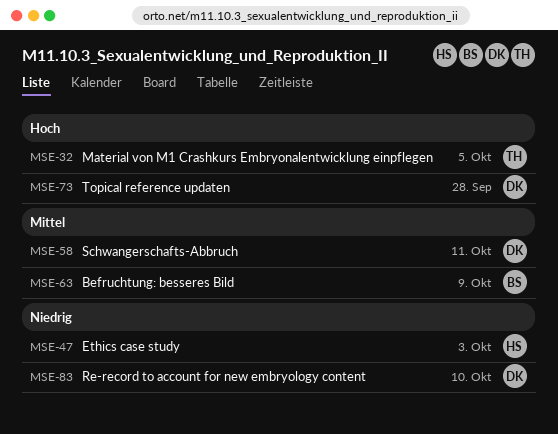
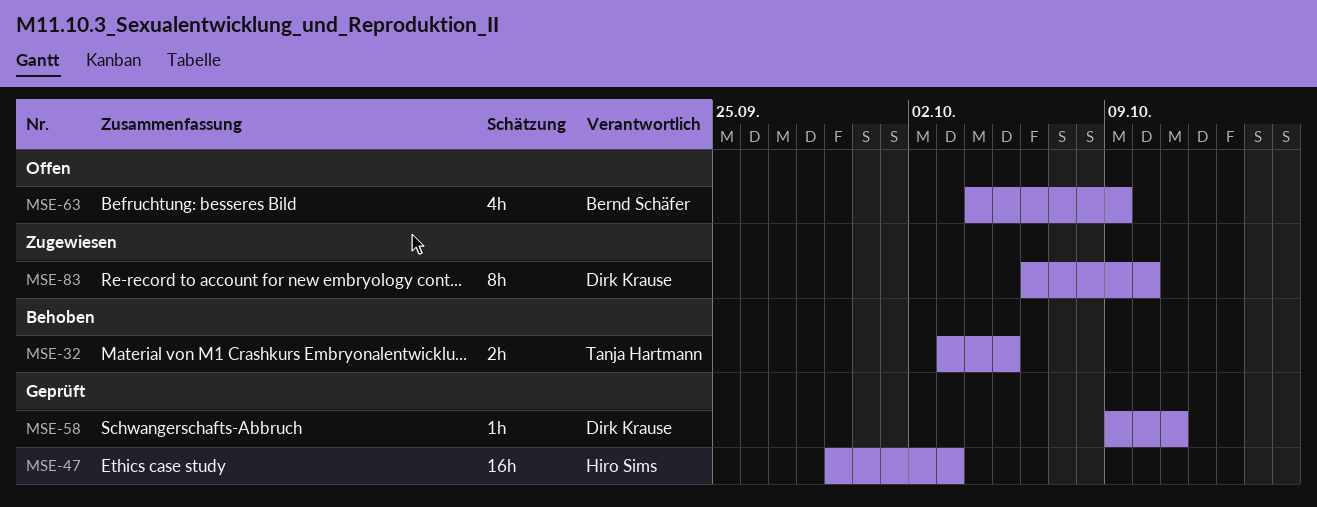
MSE-73: present -> none

